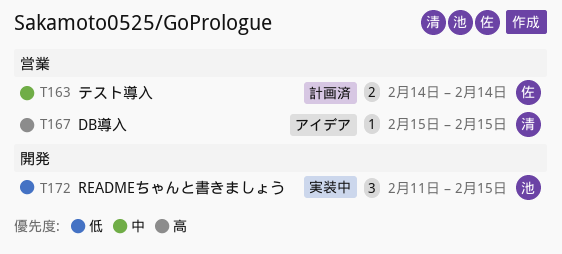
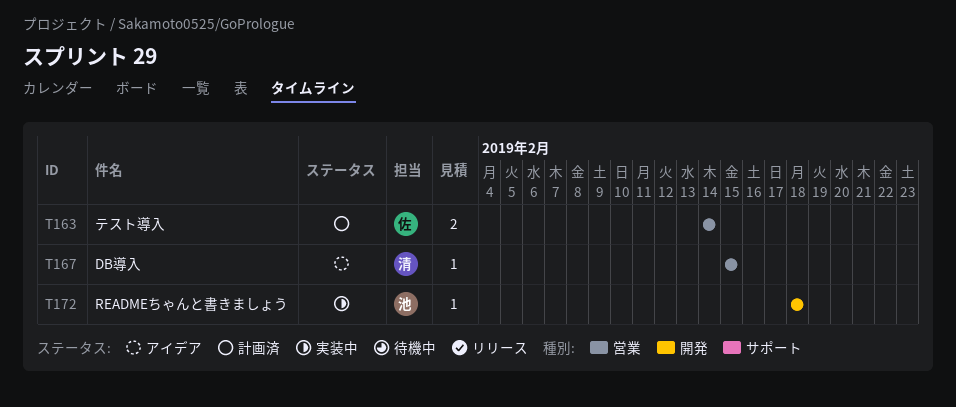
T172, estimate: 3 -> 1
T172, start: Feb 11 -> Feb 18
T172, due: Feb 15 -> Feb 18

